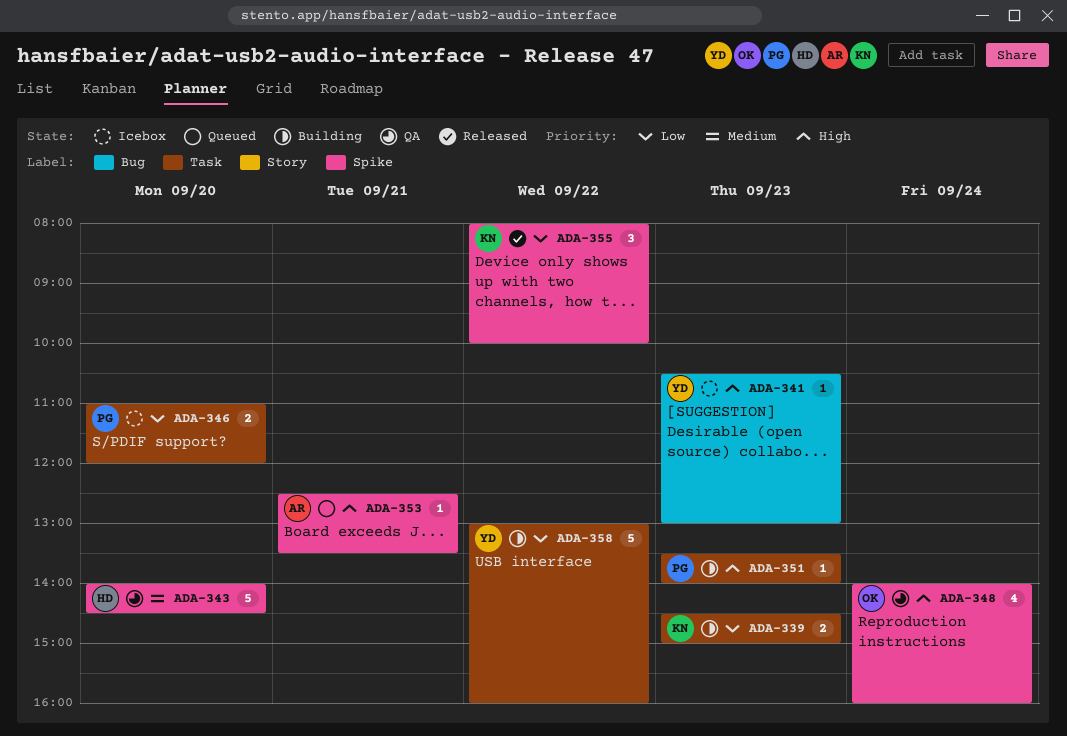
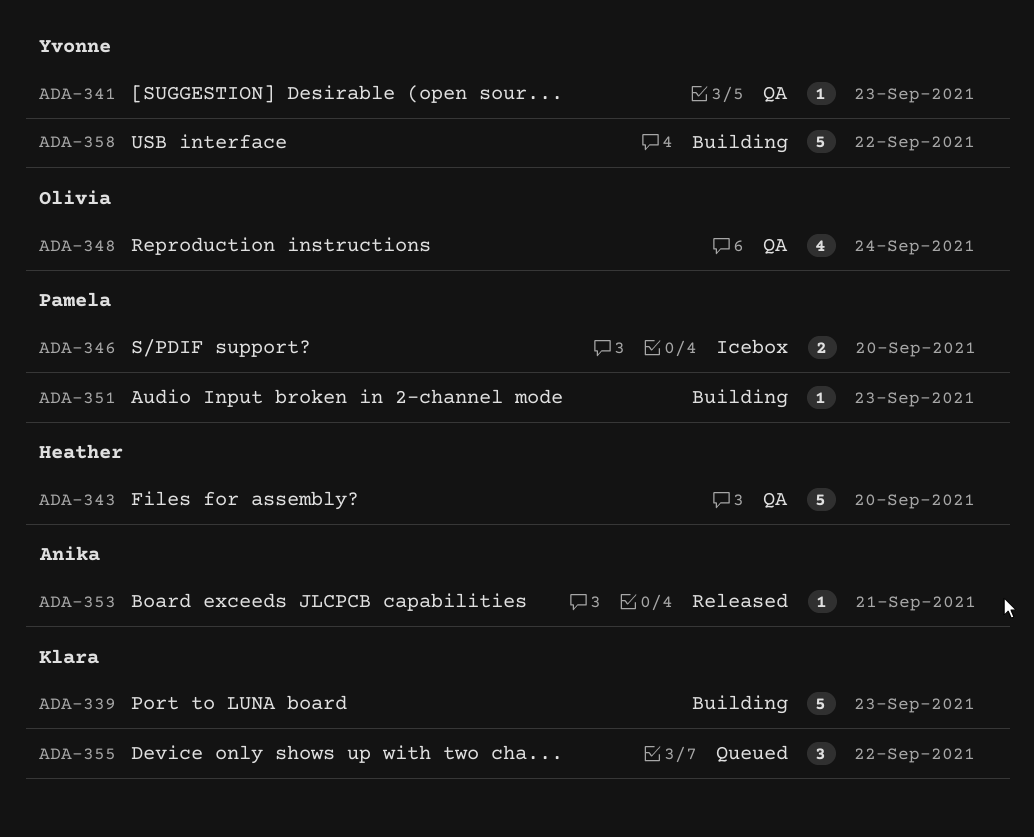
ADA-339, estimate: 2 -> 5
ADA-341, status: Icebox -> QA
ADA-353, status: Queued -> Released
ADA-355, status: Released -> Queued

